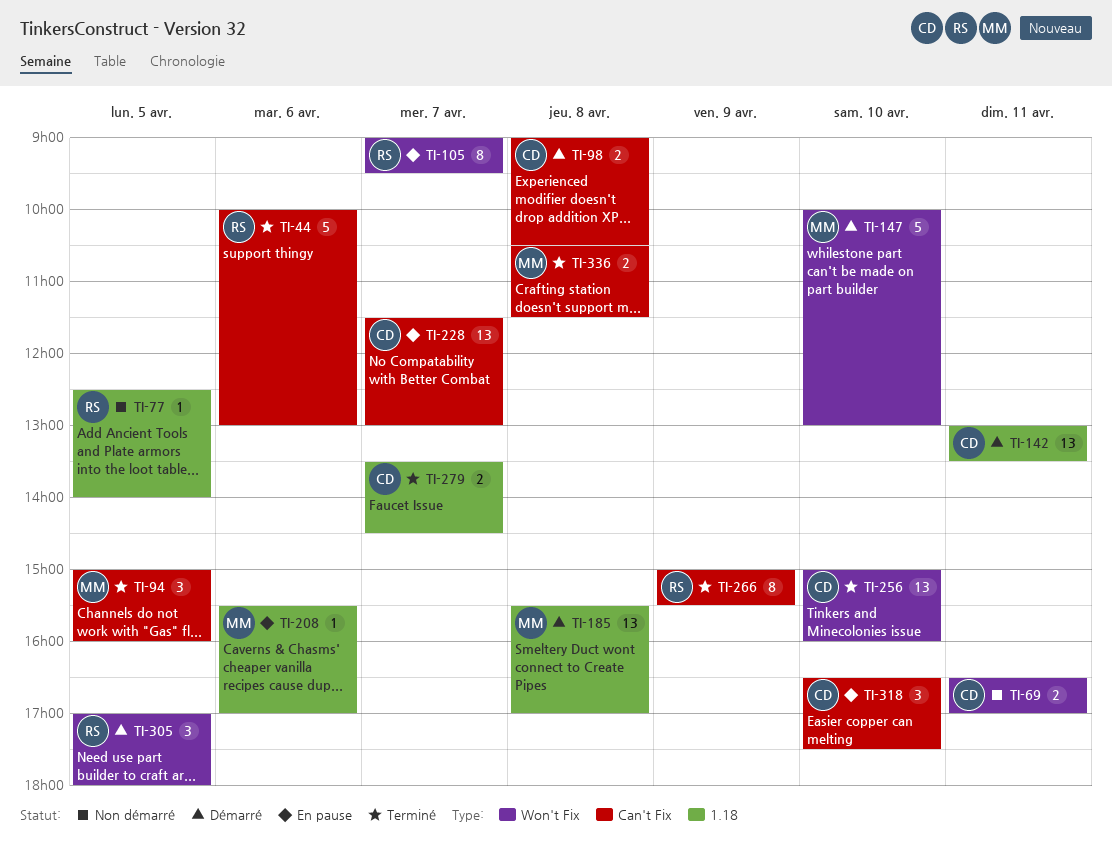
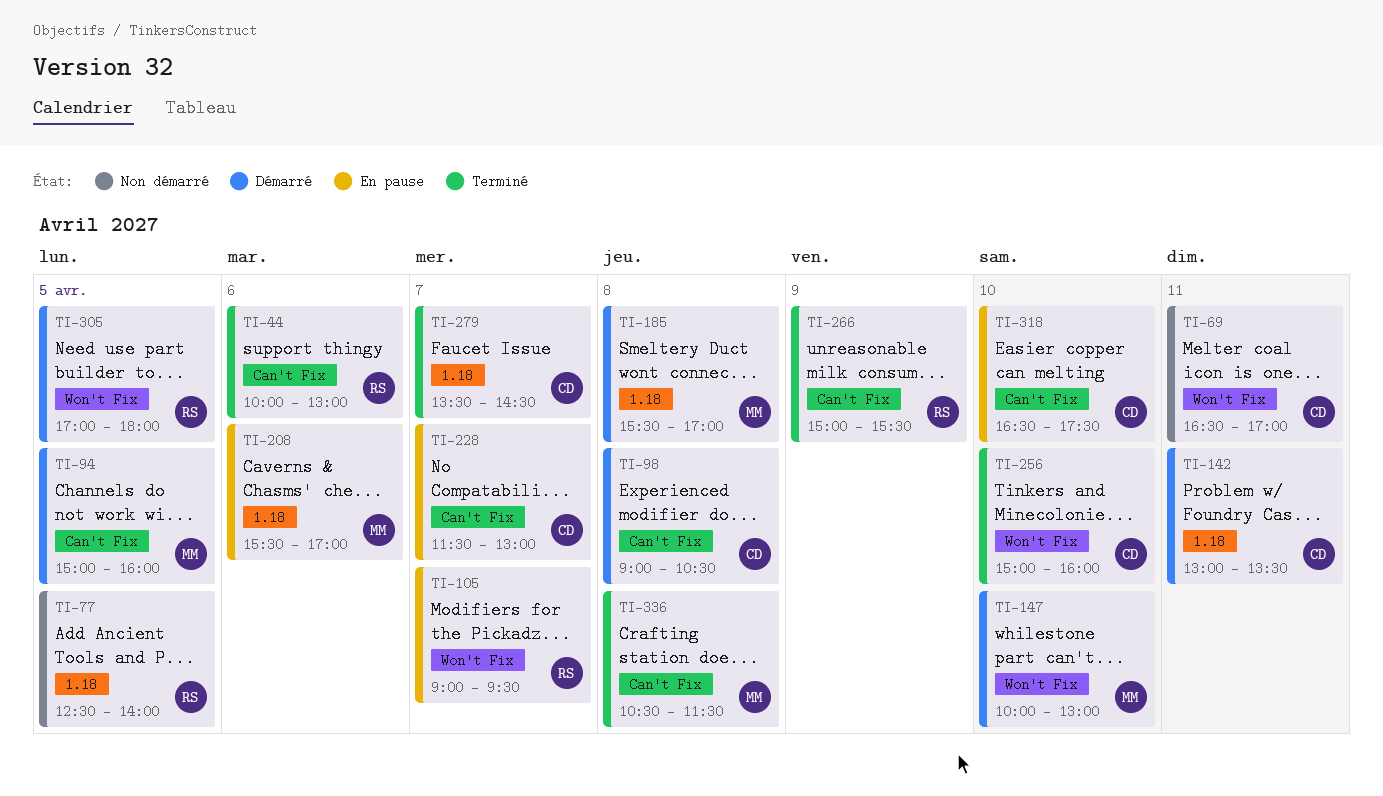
TI-94, status: Terminé -> Démarré

